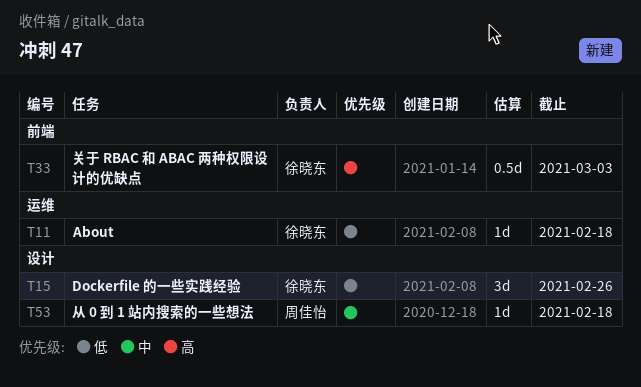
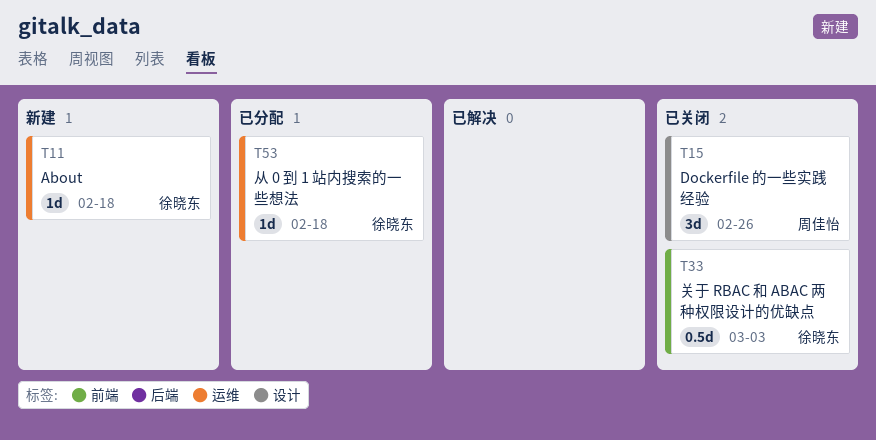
T15, owner: 徐晓东 -> 周佳怡
T53, owner: 周佳怡 -> 徐晓东
T53, label: 设计 -> 运维

